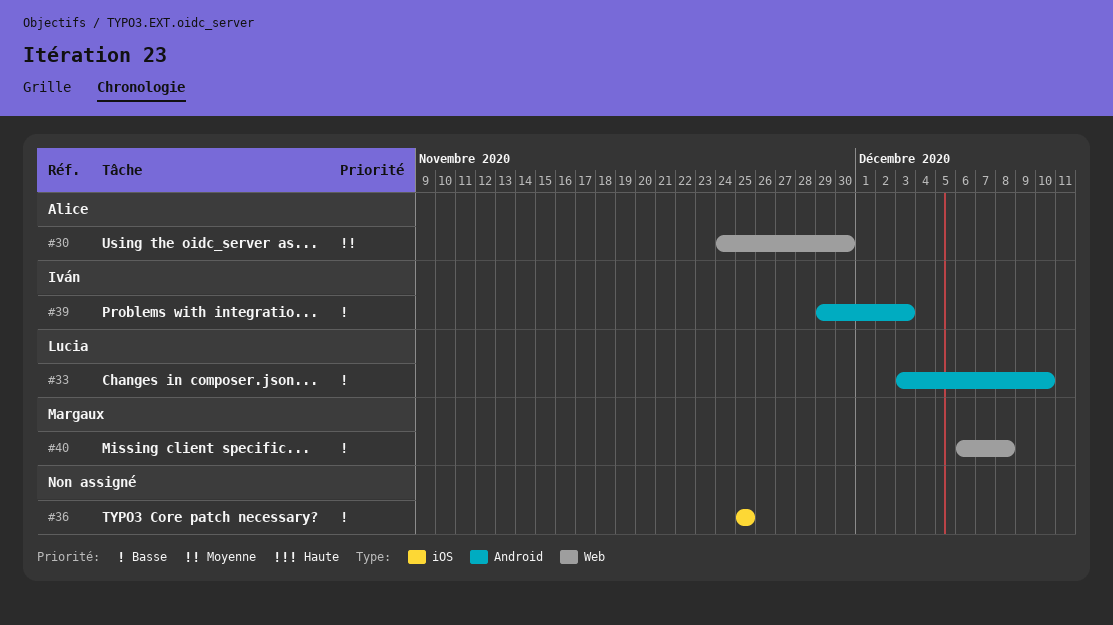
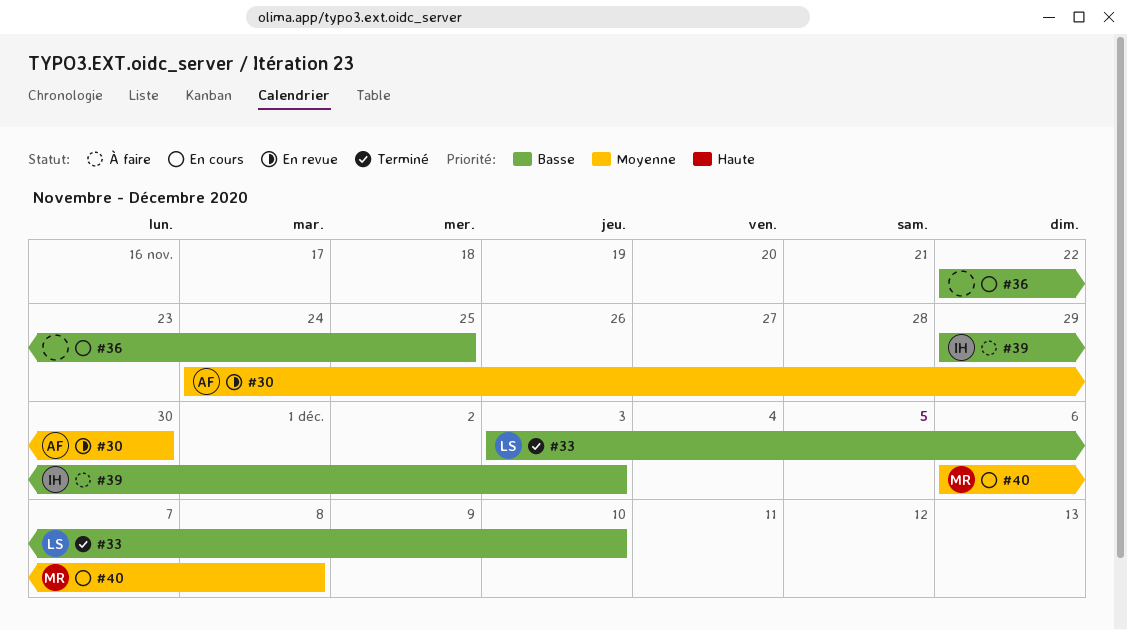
#36, start: Nov 25 -> Nov 22
#40, priority: Basse -> Moyenne

